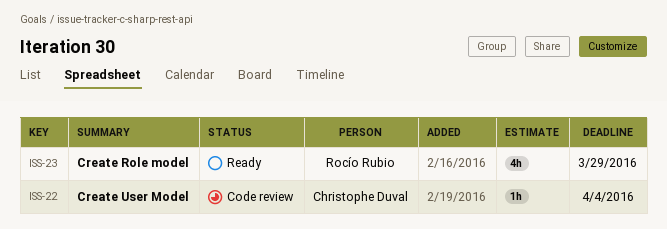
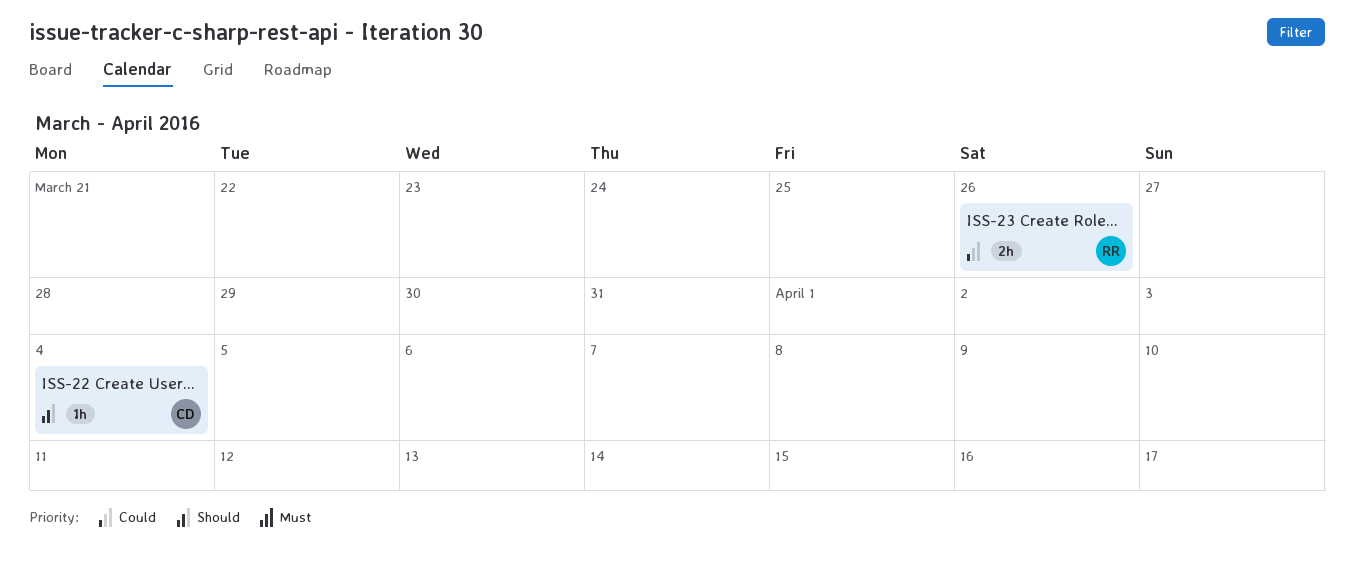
ISS-23, estimate: 4h -> 2h
ISS-23, due: Mar 29 -> Mar 26

